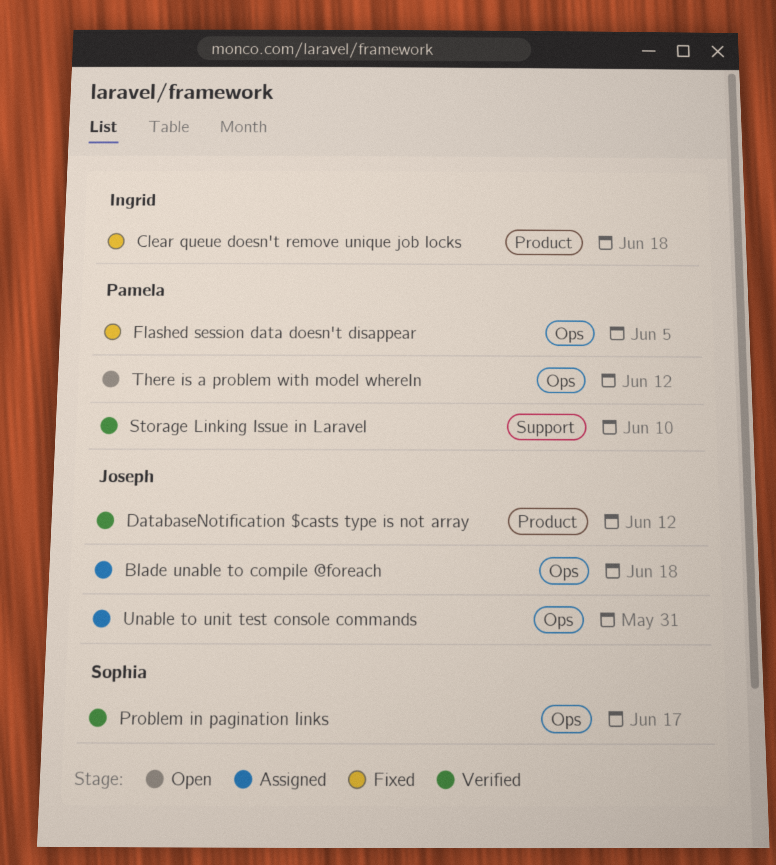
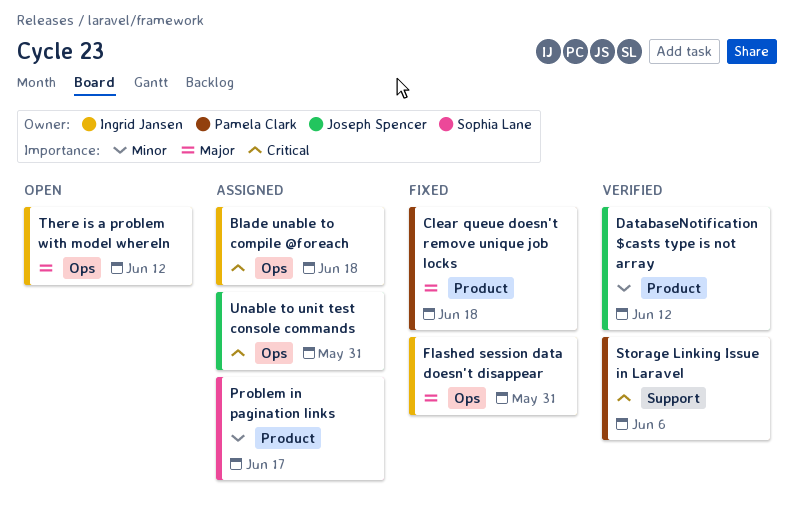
Blade unable to compile @foreach, owner: Joseph Spencer -> Ingrid Jansen
Clear queue doesn't remove unique job locks, owner: Ingrid Jansen -> Pamela Clark
Flashed session data doesn't disappear, owner: Pamela Clark -> Ingrid Jansen
Flashed session data doesn't disappear, due: Jun 5 -> May 31
Problem in pagination links, status: Verified -> Assigned
Problem in pagination links, label: Ops -> Product
Storage Linking Issue in Laravel, due: Jun 10 -> Jun 6
There is a problem with model whereIn, owner: Pamela Clark -> Ingrid Jansen

